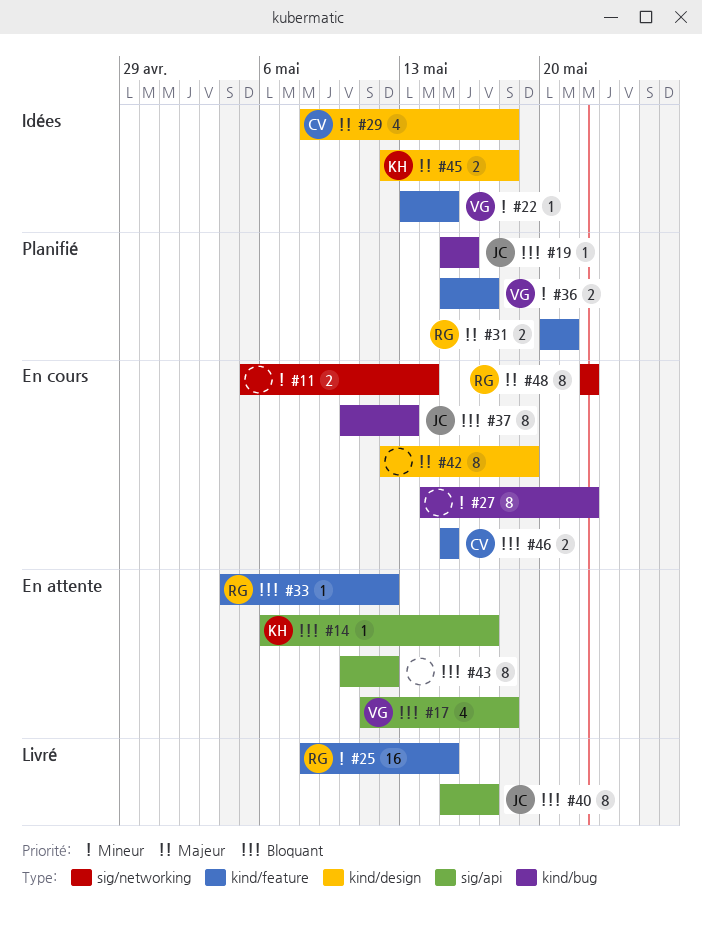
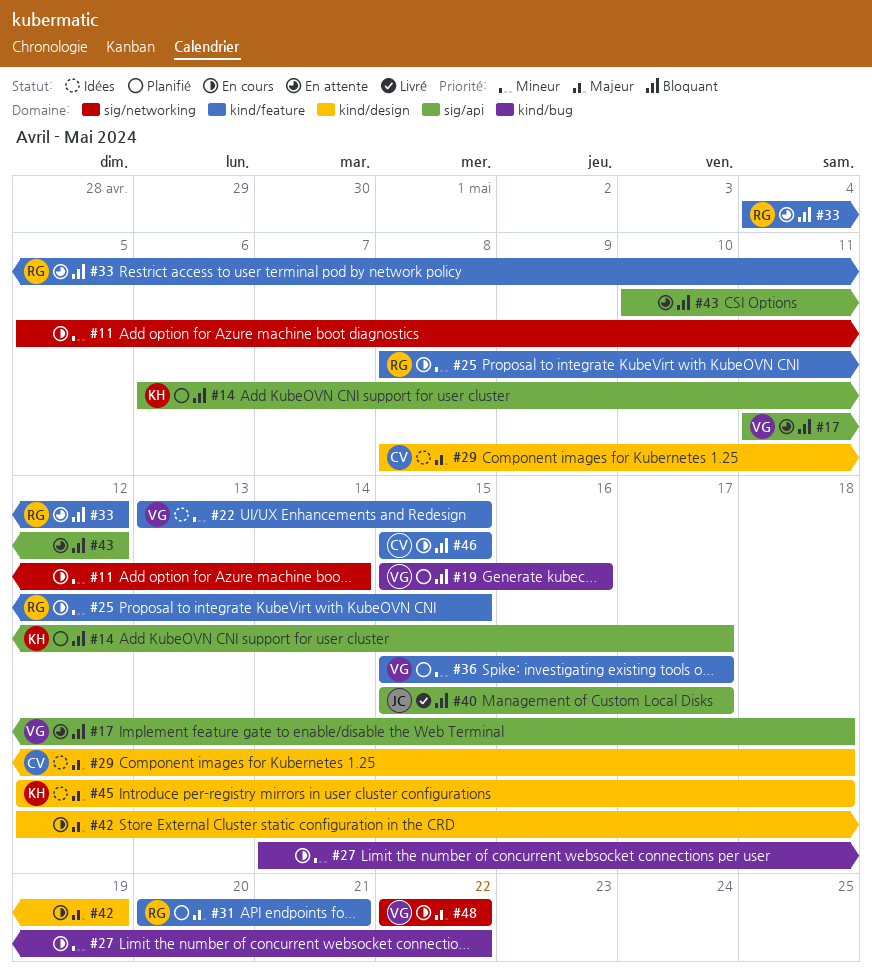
#14, status: En attente -> Planifié
#19, owner: JC -> VG
#25, status: Livré -> En cours
#37: present -> none
#48, owner: RG -> VG

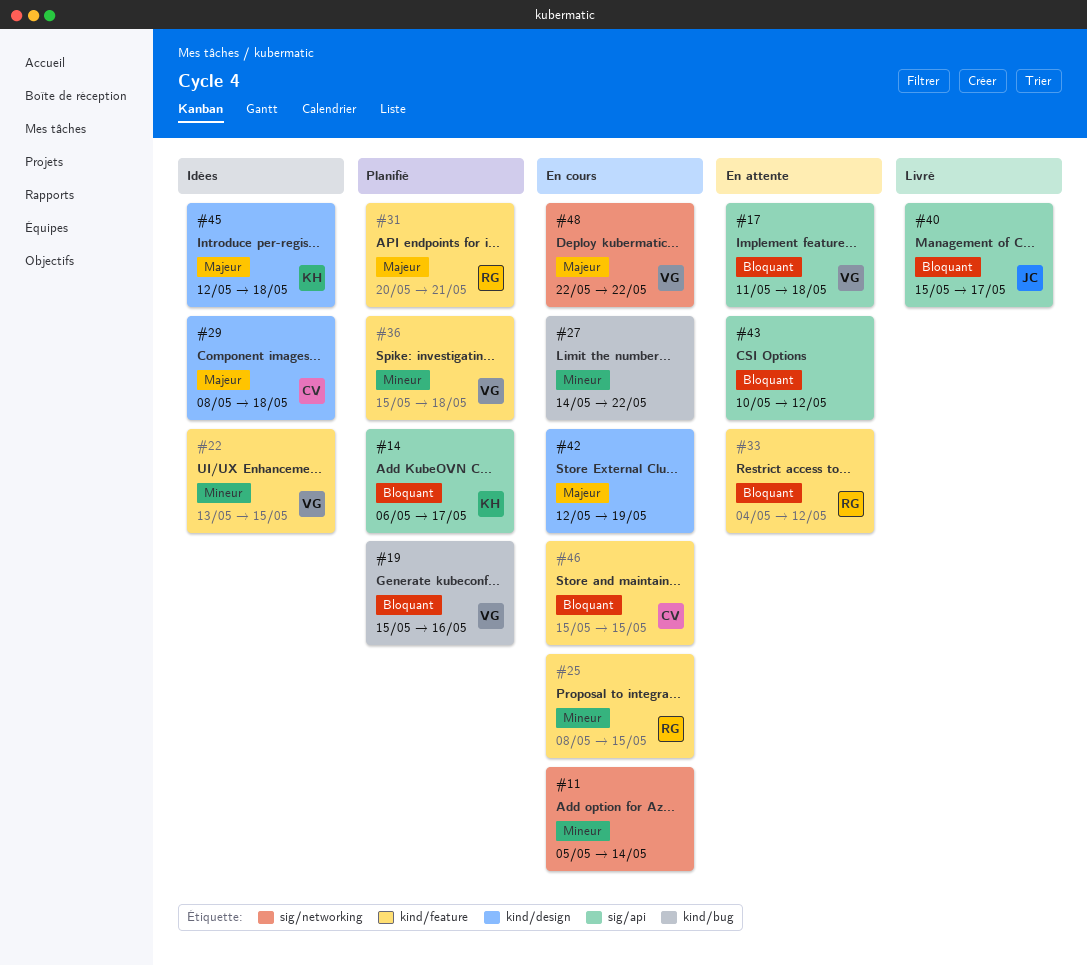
#36, due: May 17 -> May 18

